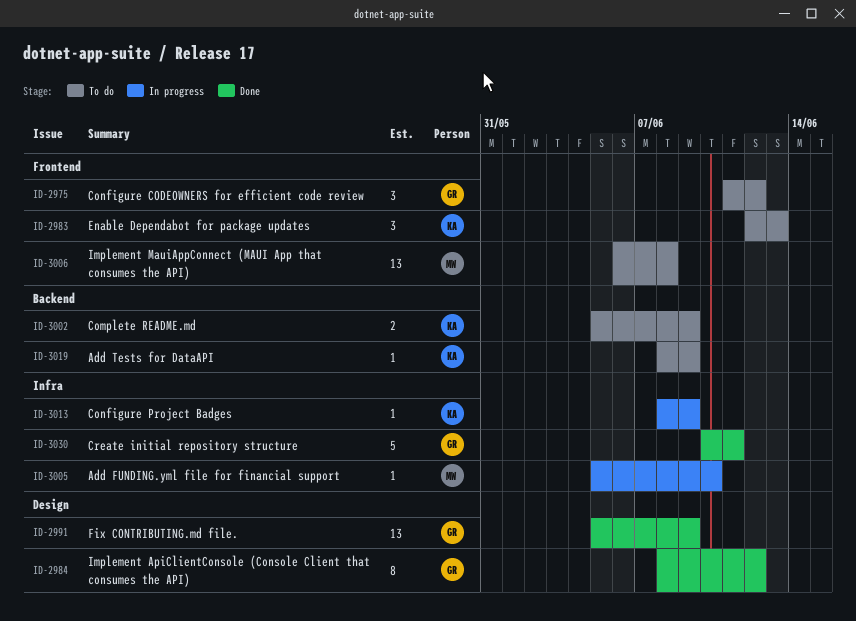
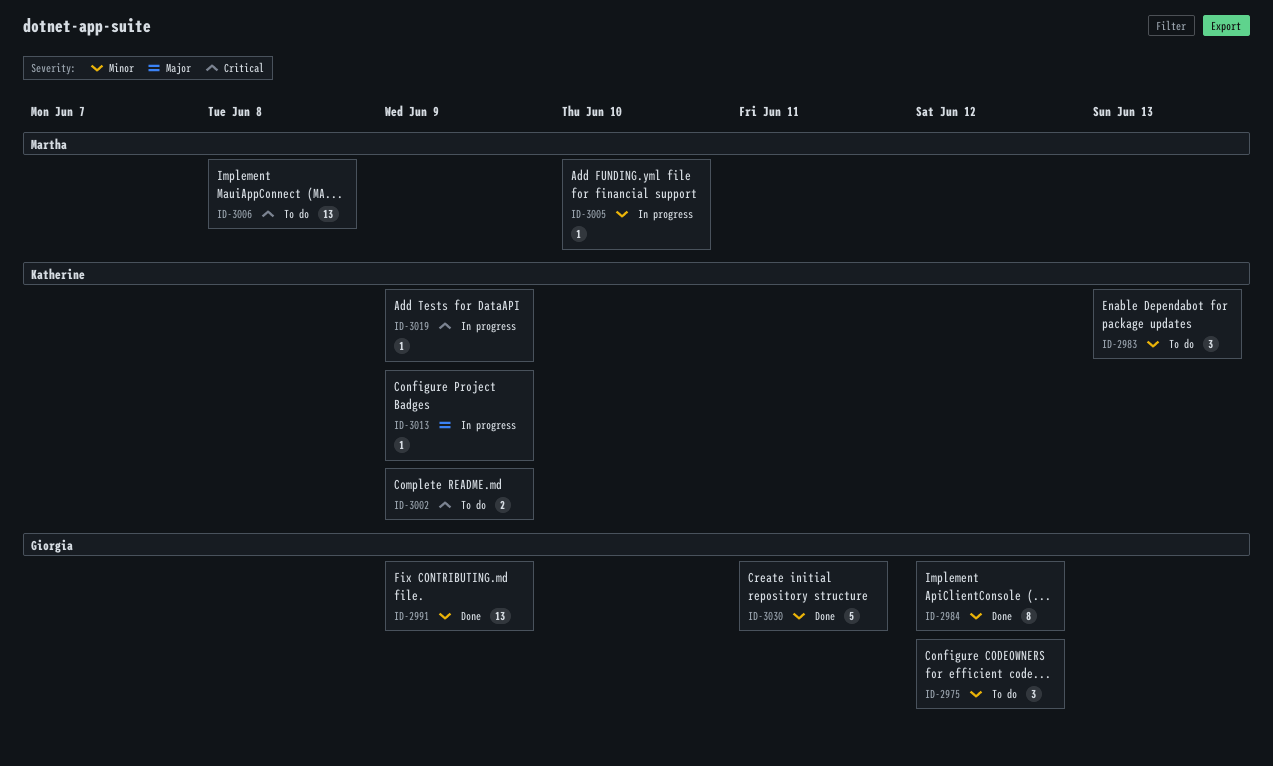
ID-3019, status: To do -> In progress

